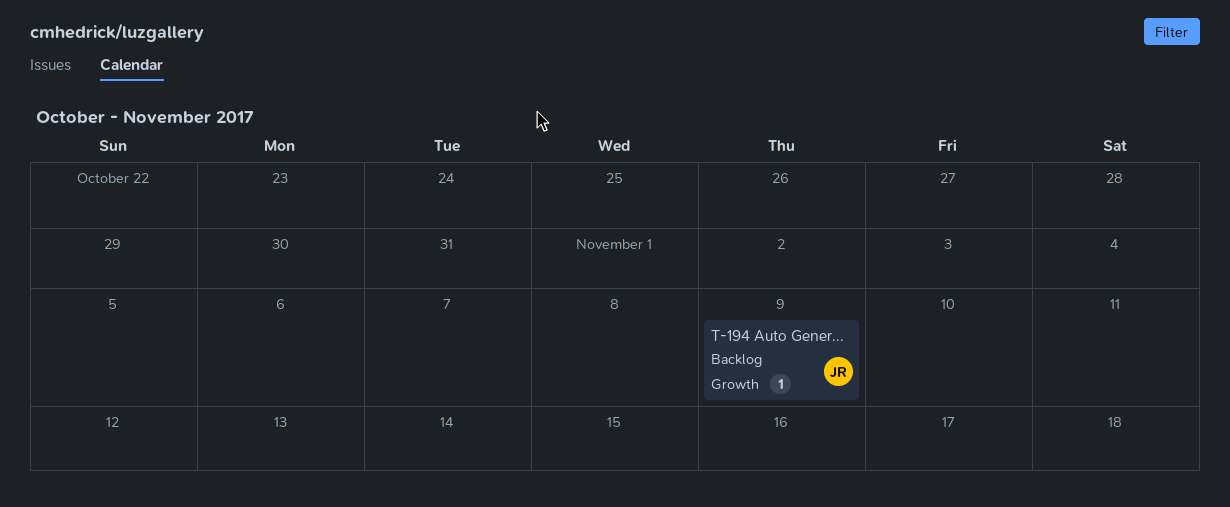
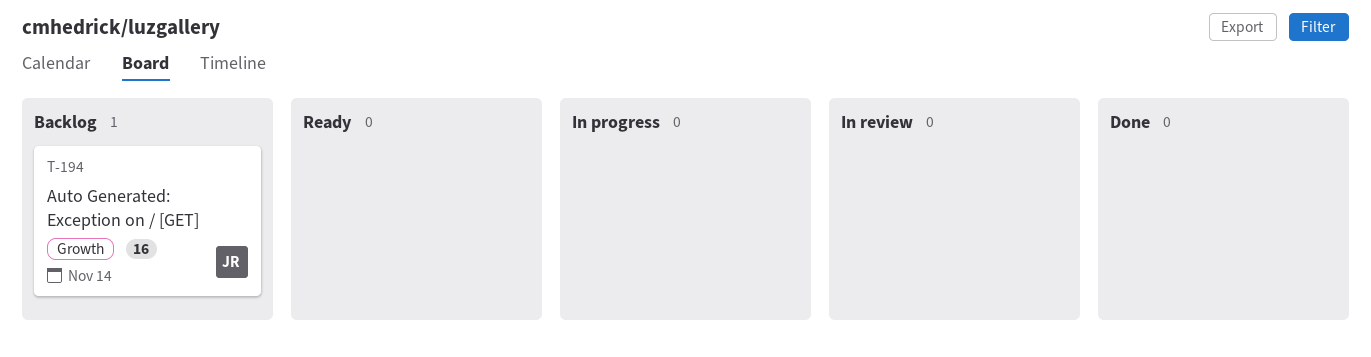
T-194, estimate: 1 -> 16
T-194, due: Nov 9 -> Nov 14

